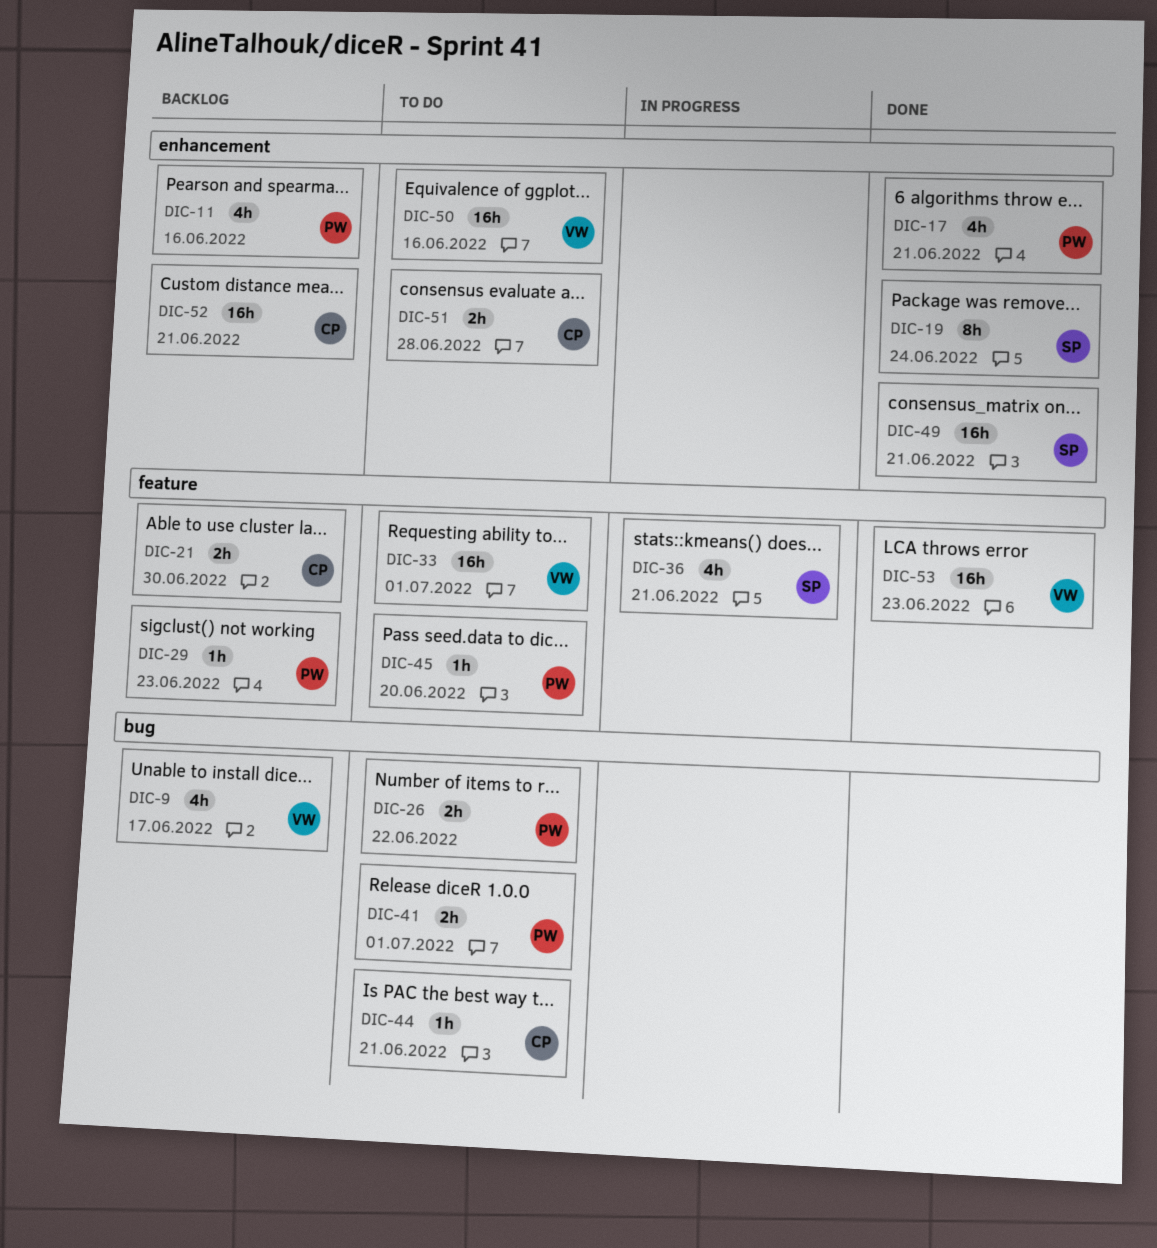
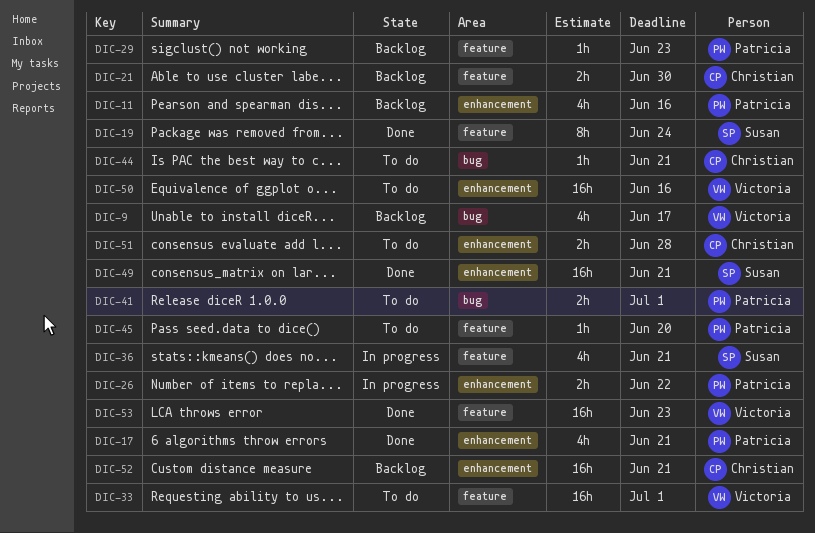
DIC-19, label: enhancement -> feature
DIC-26, status: To do -> In progress
DIC-26, label: bug -> enhancement

